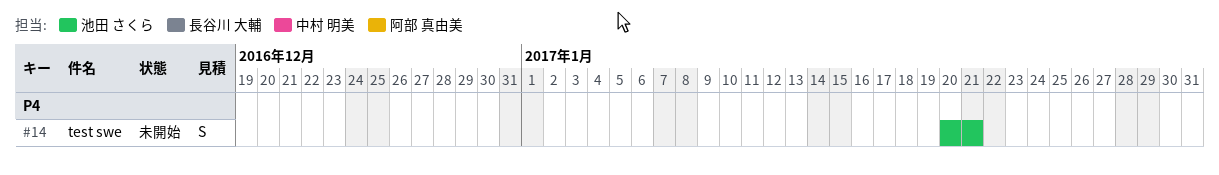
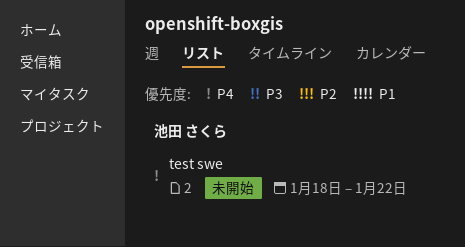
test swe, start: Jan 20 -> Jan 18
test swe, due: Jan 21 -> Jan 22

